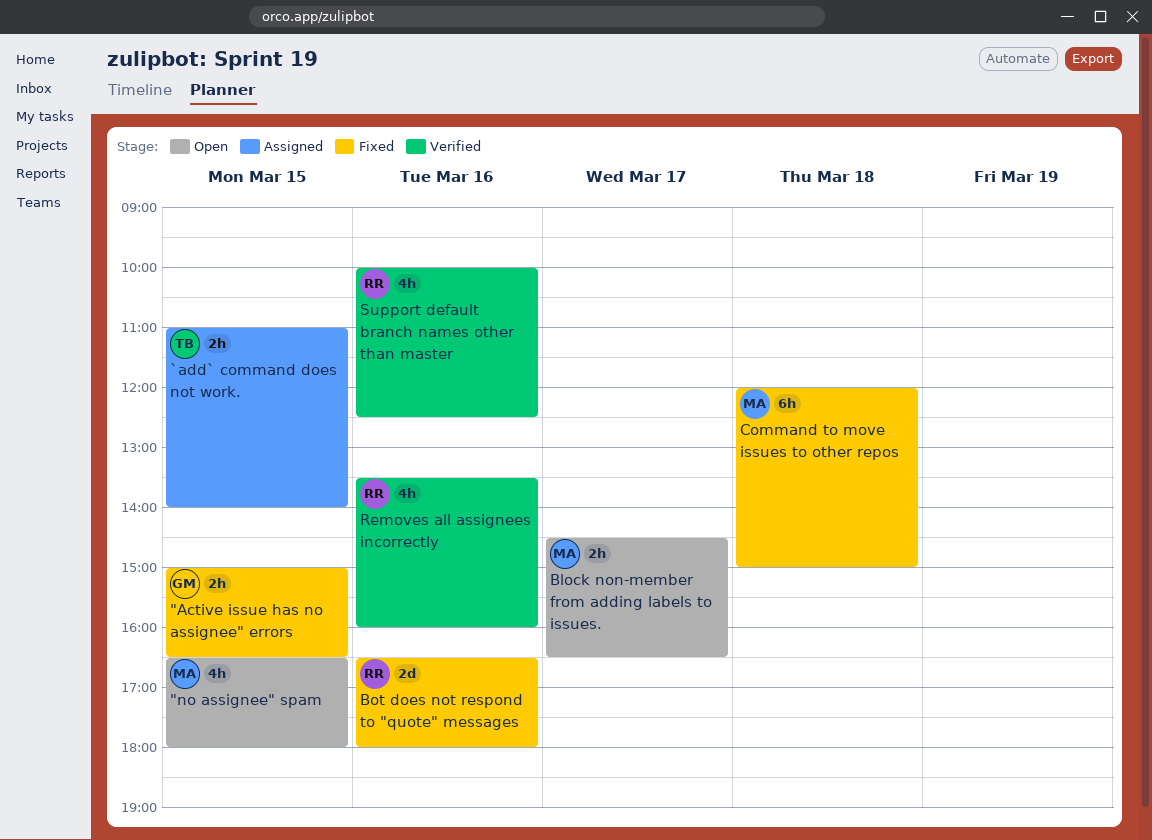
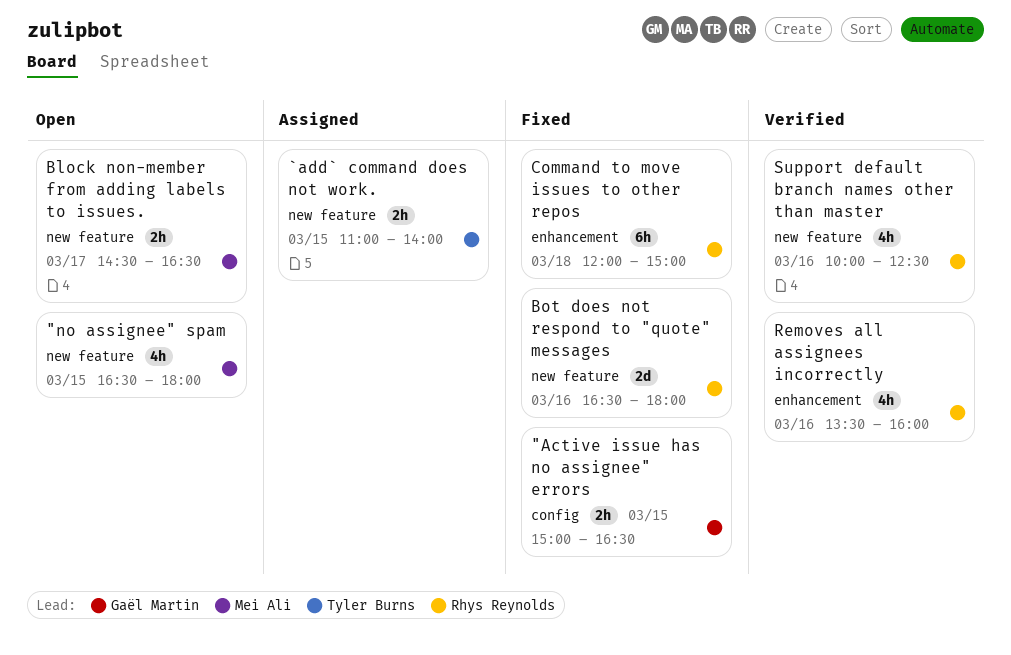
Command to move issues to other repos, owner: Mei Ali -> Rhys Reynolds

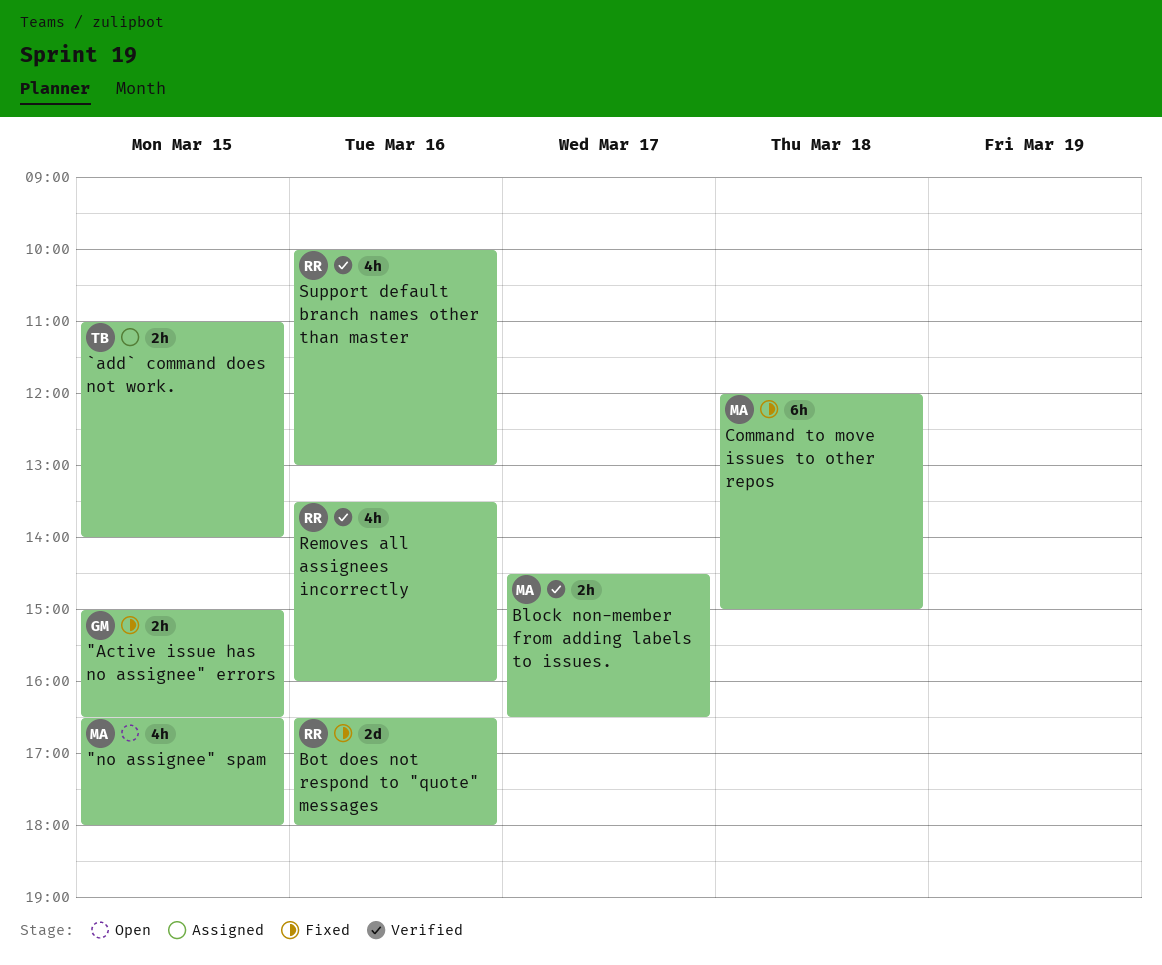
Block non-member from adding labels to issues., status: Open -> Verified
Command to move issues to other repos, owner: Rhys Reynolds -> Mei Ali
Support default branch names other than master, ends: 12:30 -> 13:00

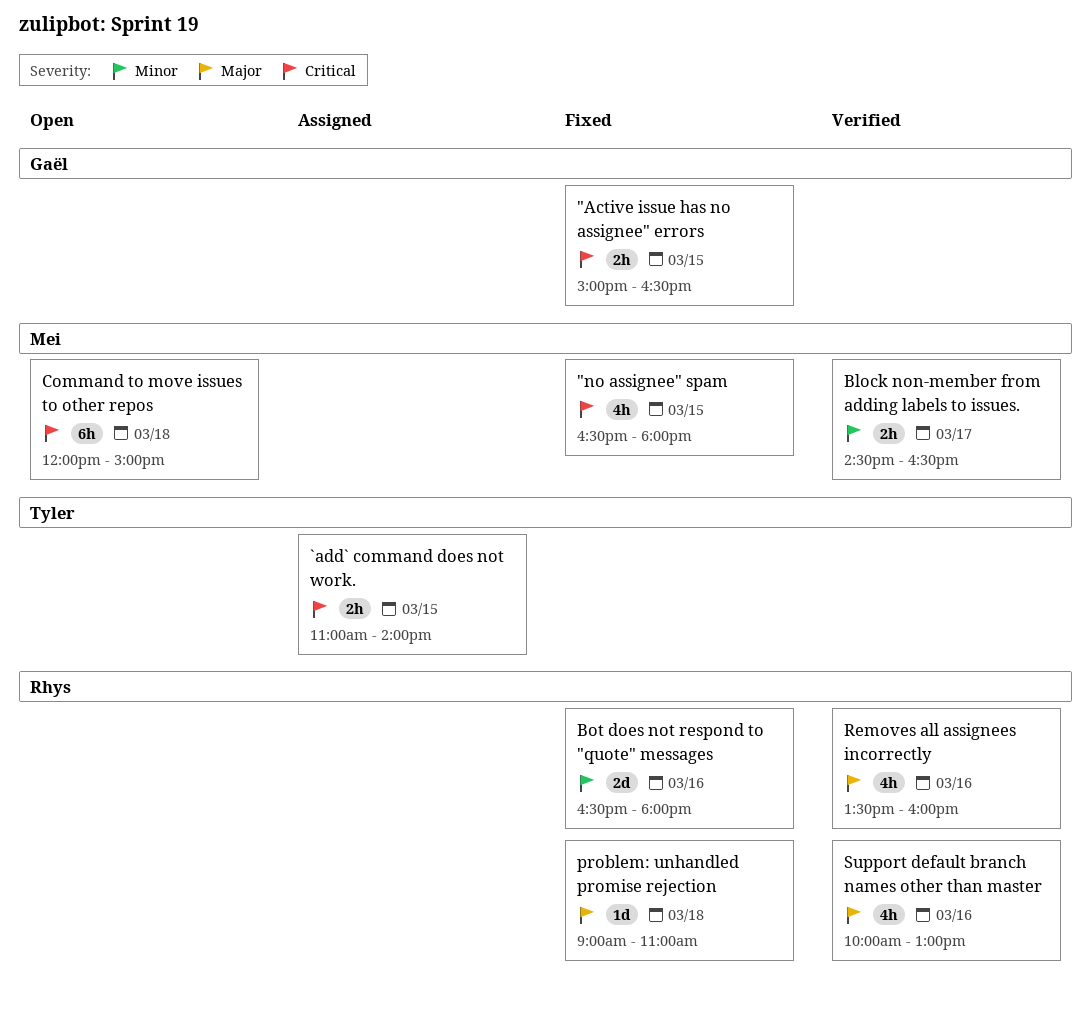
"no assignee" spam, status: Open -> Fixed
Command to move issues to other repos, status: Fixed -> Open
problem: unhandled promise rejection: none -> present

